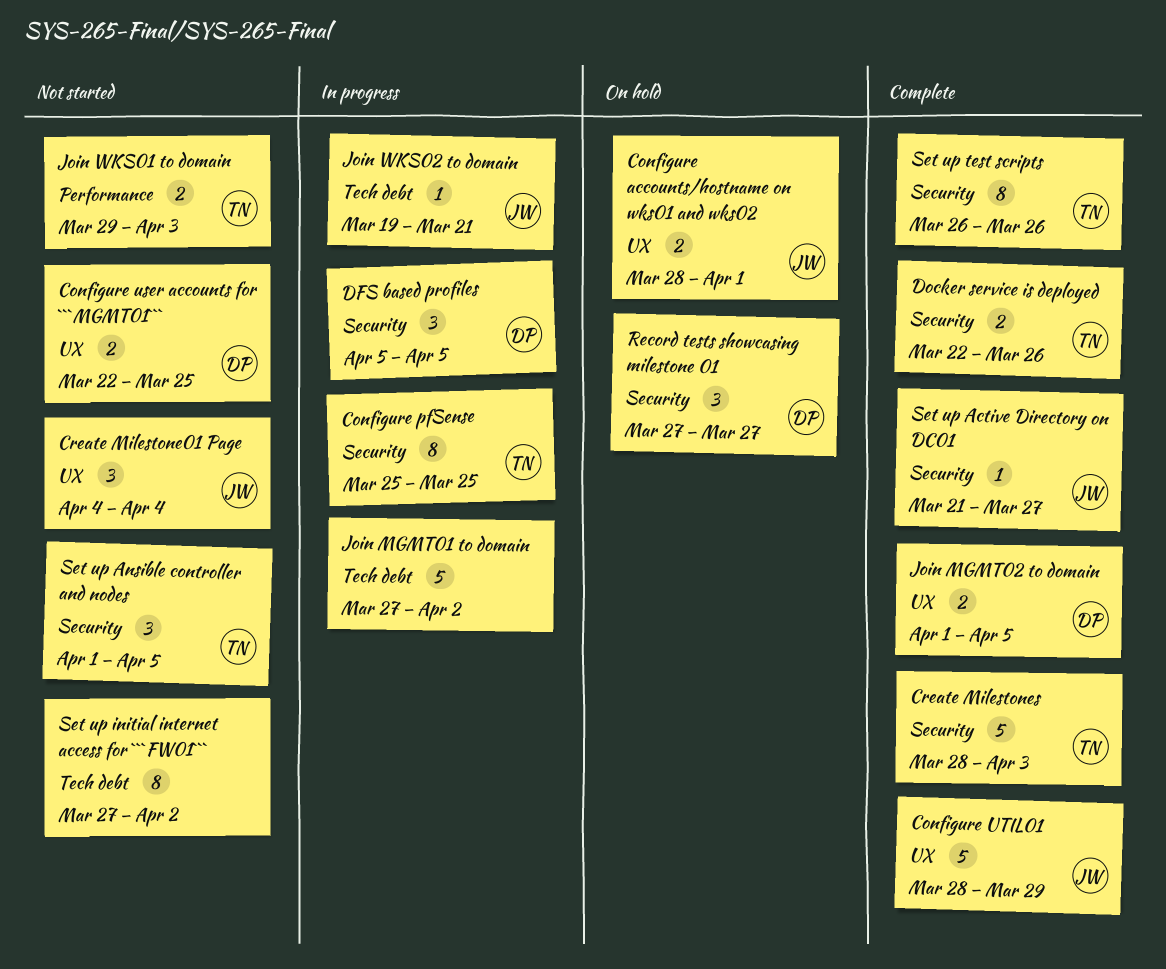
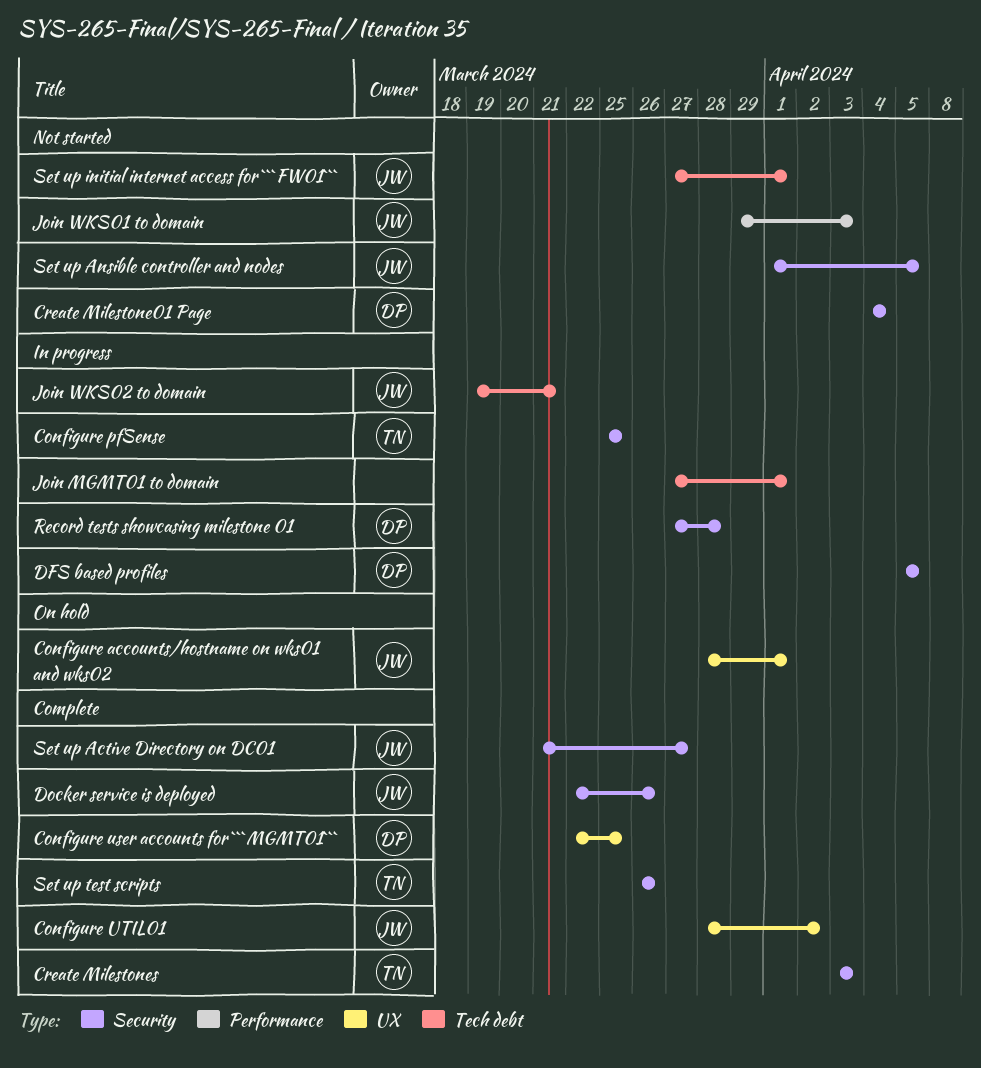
Configure user accounts for ```MGMT01```, status: Not started -> Complete
Configure UTIL01, due: Mar 29 -> Apr 2
Create Milestone01 Page, owner: JW -> DP
Create Milestone01 Page, label: UX -> Security
Create Milestones, start: Mar 28 -> Apr 3
Docker service is deployed, owner: TN -> JW
Join MGMT01 to domain, due: Apr 2 -> Apr 1
Join MGMT02 to domain: present -> none
Join WKS01 to domain, owner: TN -> JW
Record tests showcasing milestone 01, status: On hold -> In progress
Record tests showcasing milestone 01, due: Mar 27 -> Mar 28
Set up Ansible controller and nodes, owner: TN -> JW
Set up initial internet access for ```FW01```, owner: none -> JW
Set up initial internet access for ```FW01```, due: Apr 2 -> Apr 1

